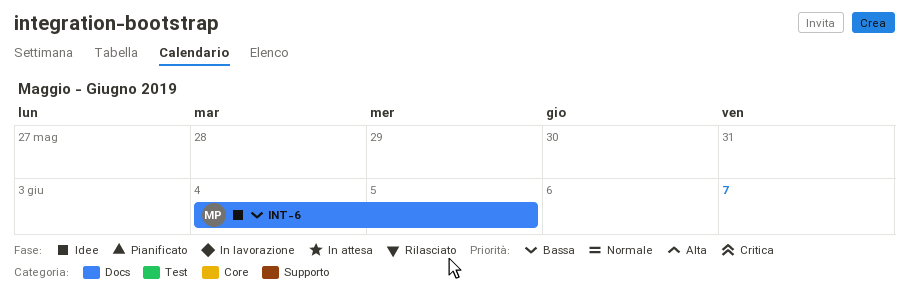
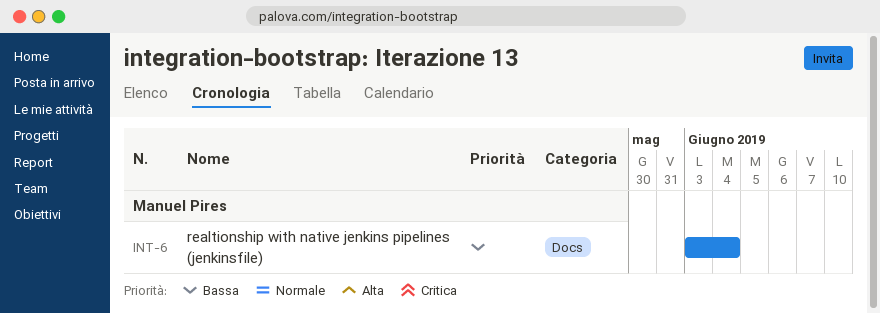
INT-6, start: Jun 4 -> Jun 3
INT-6, due: Jun 5 -> Jun 4

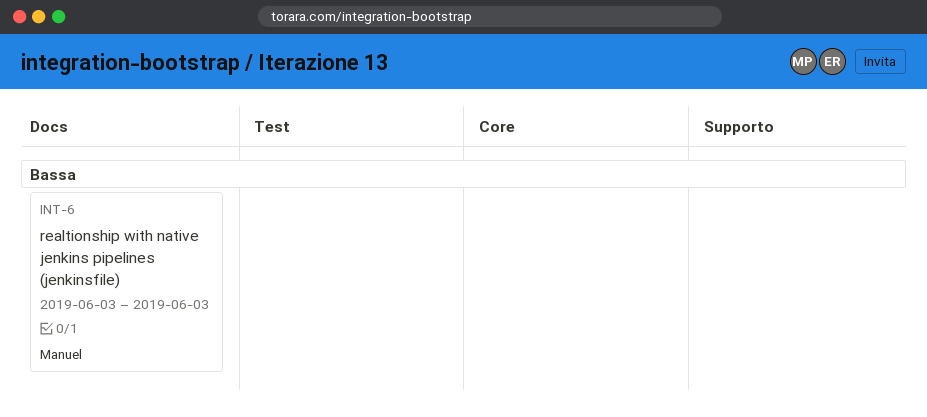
INT-6, due: Jun 4 -> Jun 3

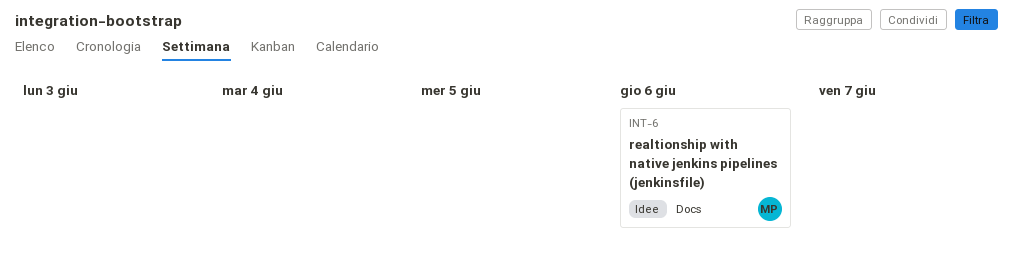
INT-6, due: Jun 3 -> Jun 6

